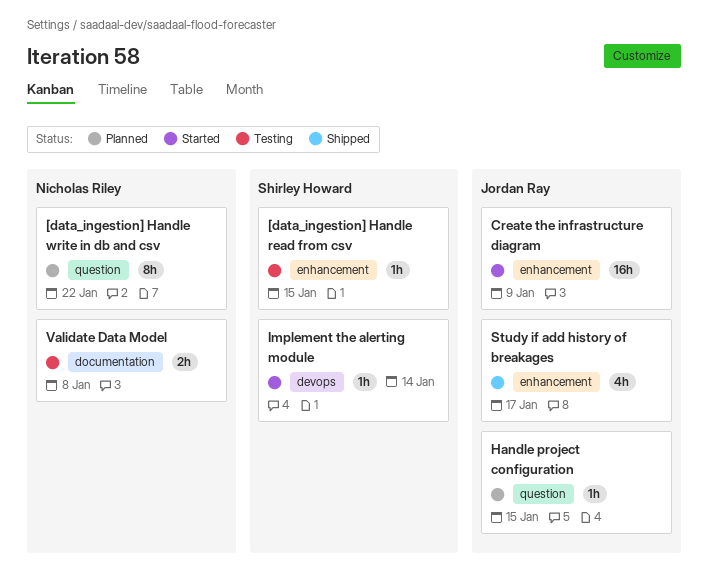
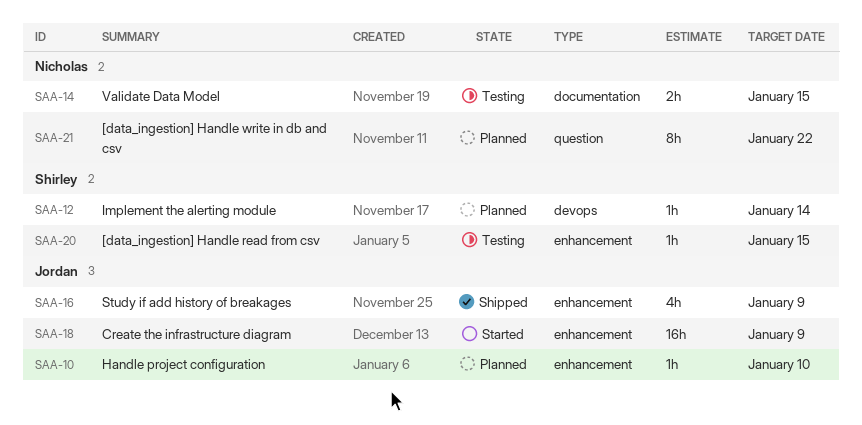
Handle project configuration, label: question -> enhancement
Handle project configuration, due: Jan 15 -> Jan 10
Implement the alerting module, status: Started -> Planned
Study if add history of breakages, due: Jan 17 -> Jan 9
Validate Data Model, due: Jan 8 -> Jan 15

